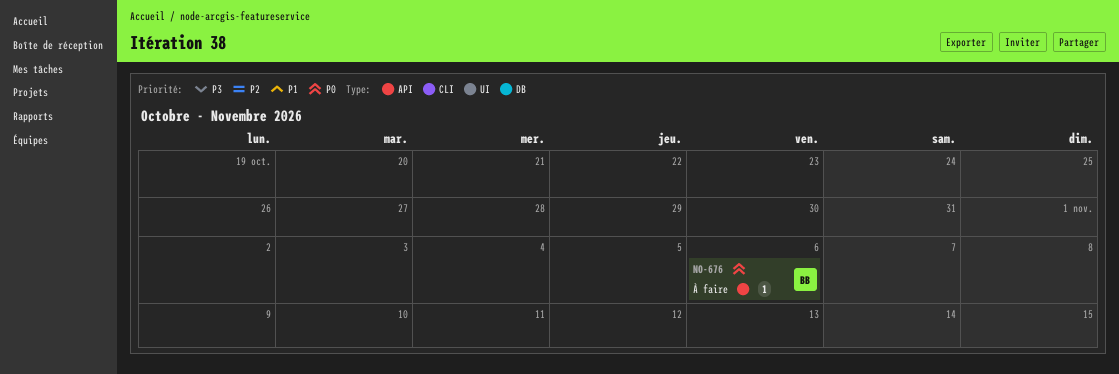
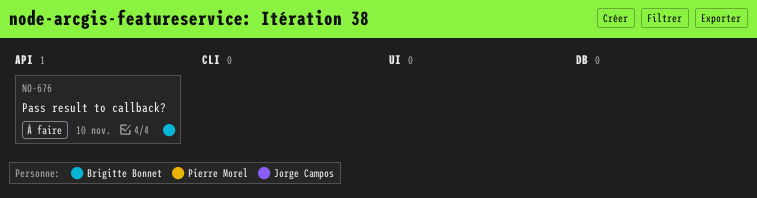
NO-676, due: Nov 6 -> Nov 10

